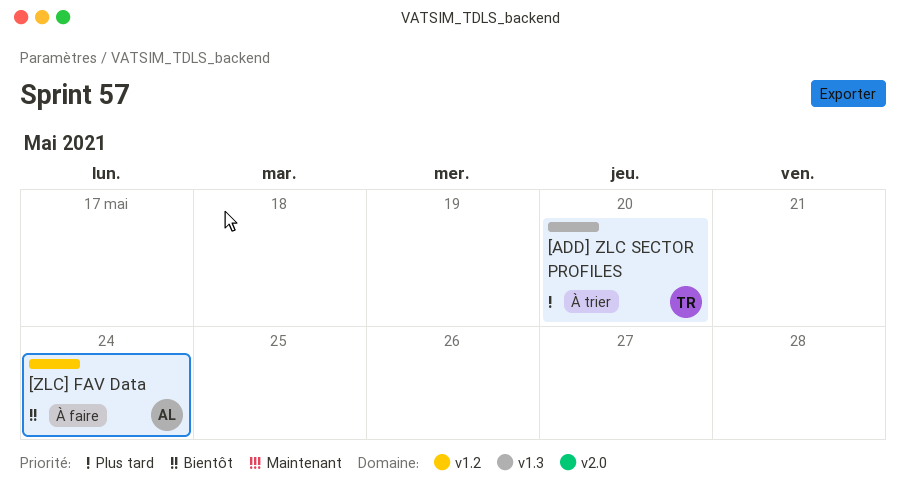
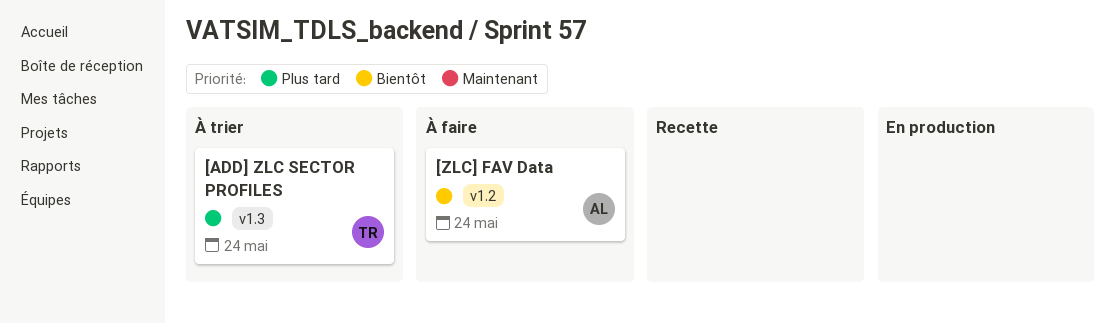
[ADD] ZLC SECTOR PROFILES, due: May 20 -> May 24

